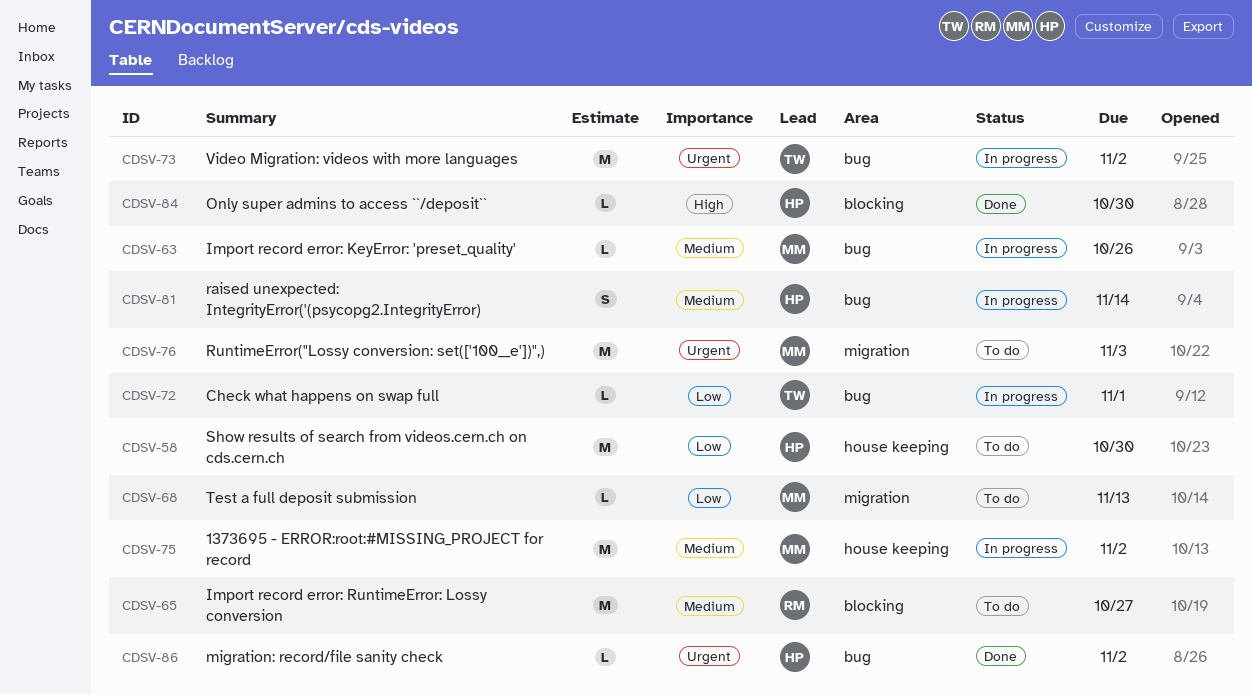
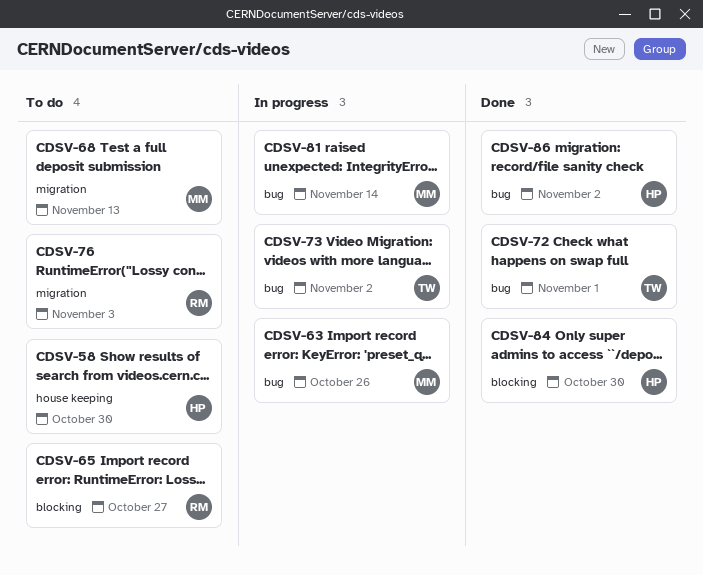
CDSV-72, status: In progress -> Done
CDSV-75: present -> none
CDSV-76, owner: MM -> RM
CDSV-81, owner: HP -> MM

